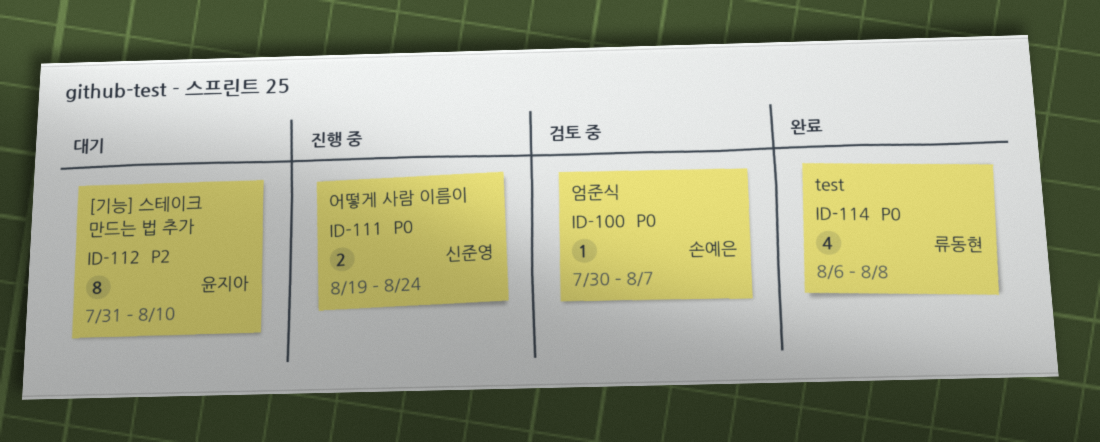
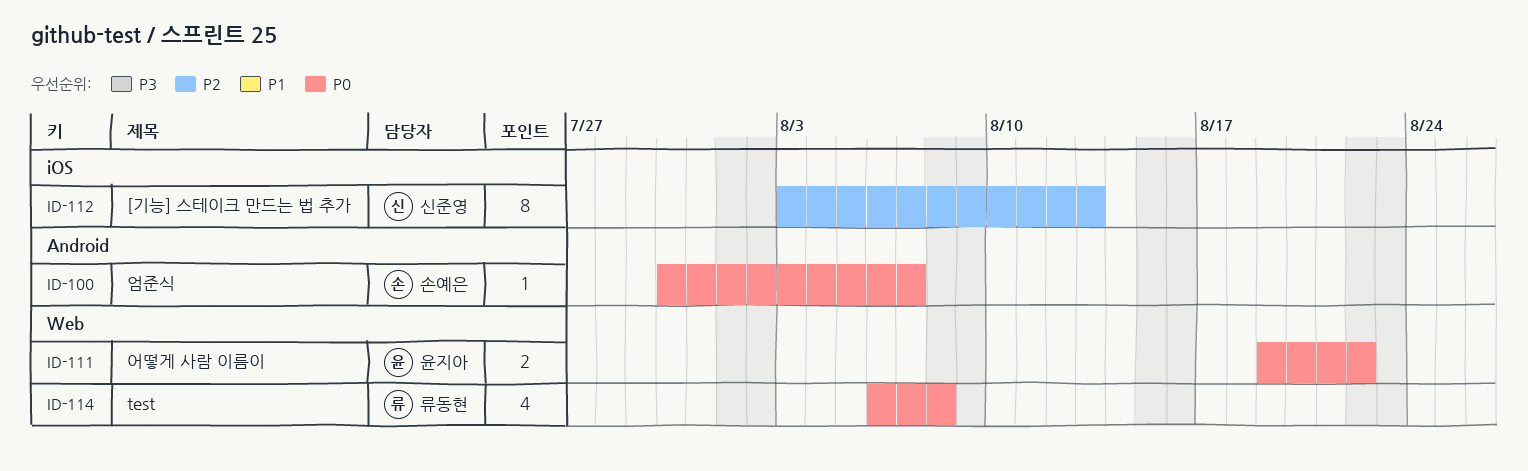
ID-111, owner: 신준영 -> 윤지아
ID-111, due: Aug 24 -> Aug 22
ID-112, owner: 윤지아 -> 신준영
ID-112, start: Jul 31 -> Aug 3
ID-112, due: Aug 10 -> Aug 13

